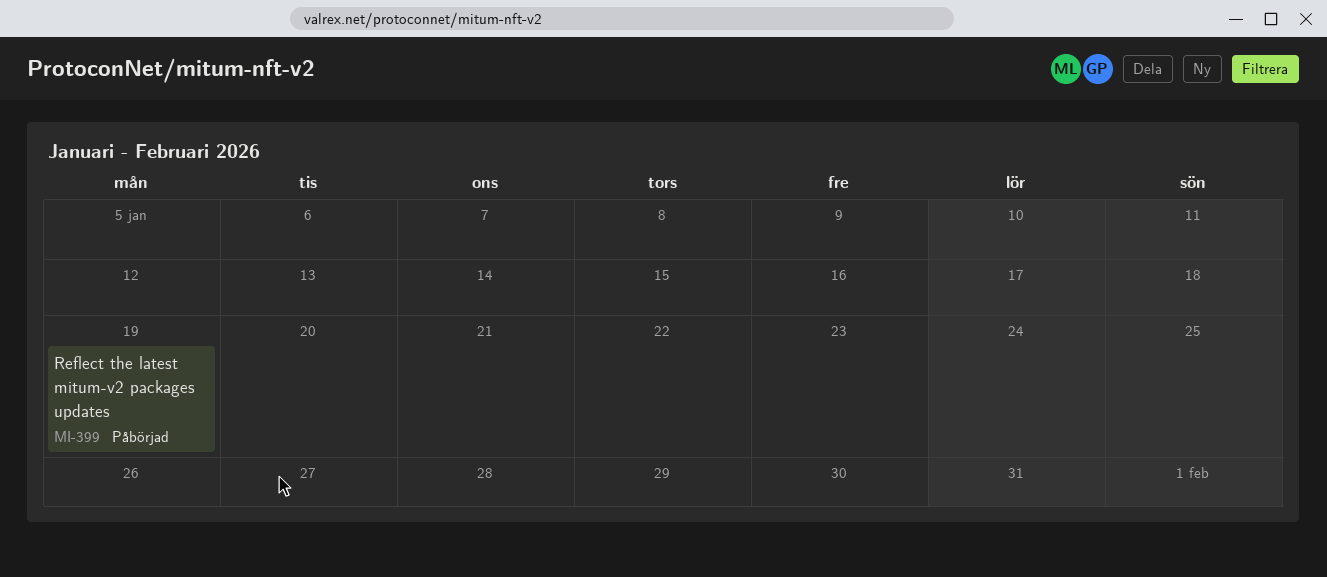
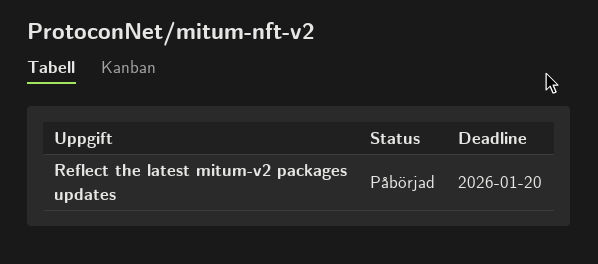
Reflect the latest mitum-v2 packages updates, due: Jan 19 -> Jan 20

